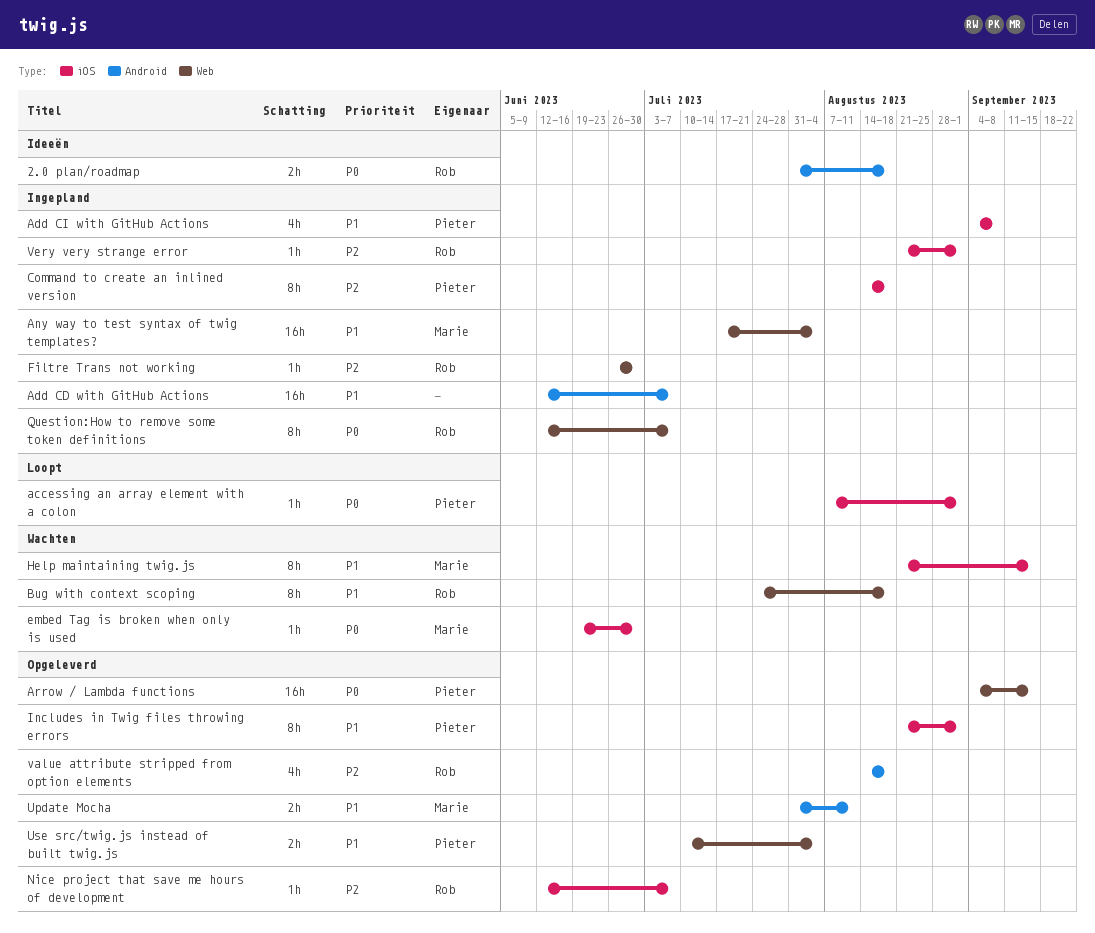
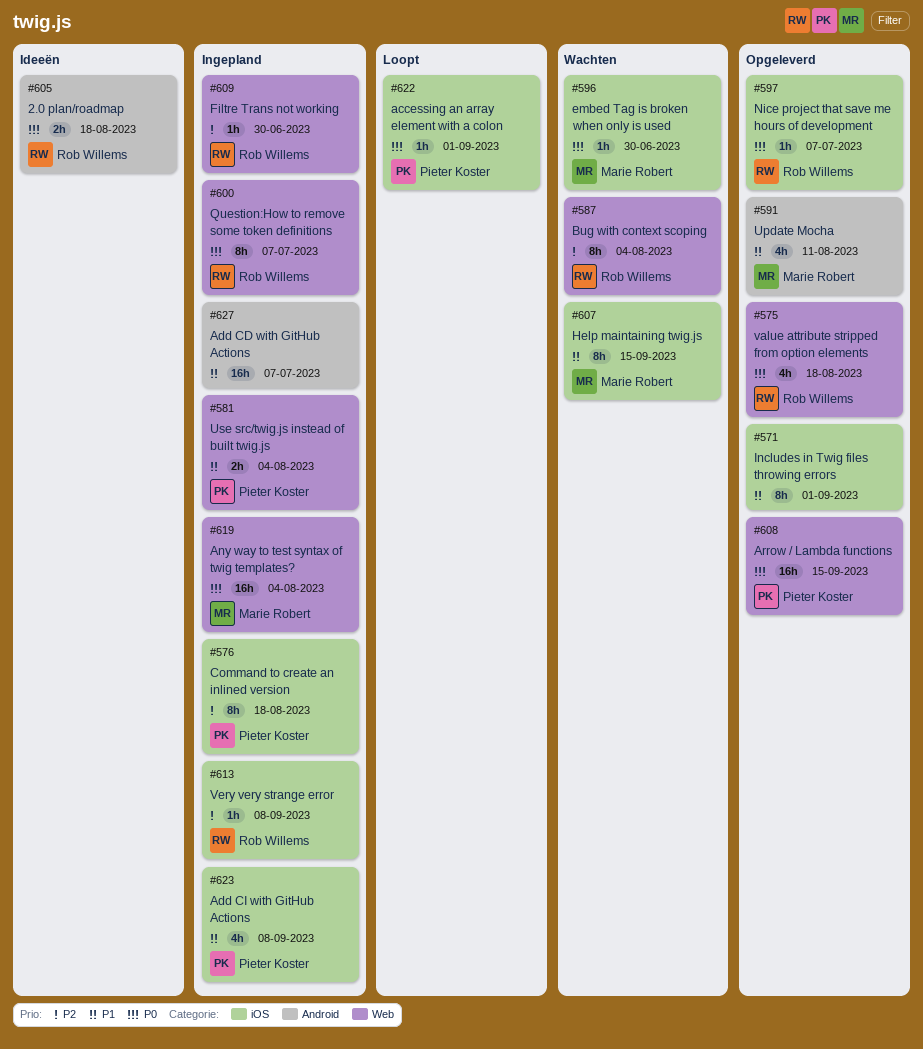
Any way to test syntax of twig templates?, priority: P1 -> P0
Bug with context scoping, priority: P1 -> P2
Bug with context scoping, due: Aug 18 -> Aug 4
Includes in Twig files throwing errors, owner: Pieter Koster -> none
Nice project that save me hours of development, priority: P2 -> P0
Update Mocha, estimate: 2h -> 4h
Use src/twig.js instead of built twig.js, status: Opgeleverd -> Ingepland
value attribute stripped from option elements, priority: P2 -> P0
value attribute stripped from option elements, label: Android -> Web
Very very strange error, due: Sep 1 -> Sep 8

